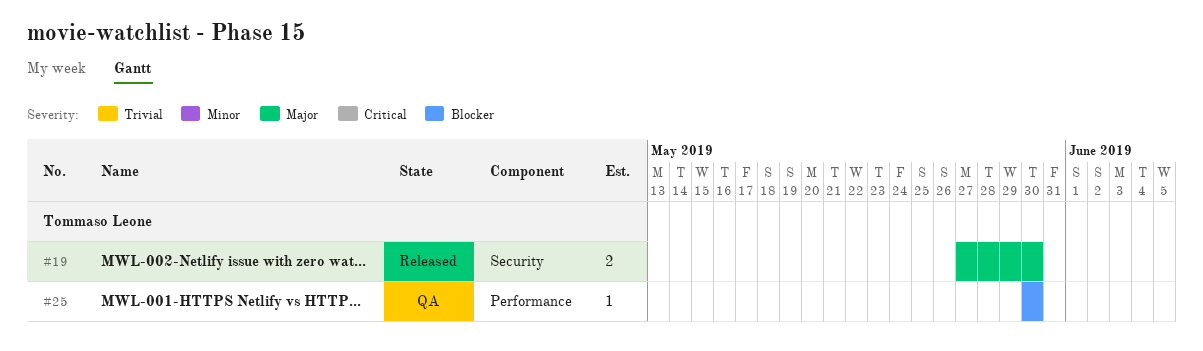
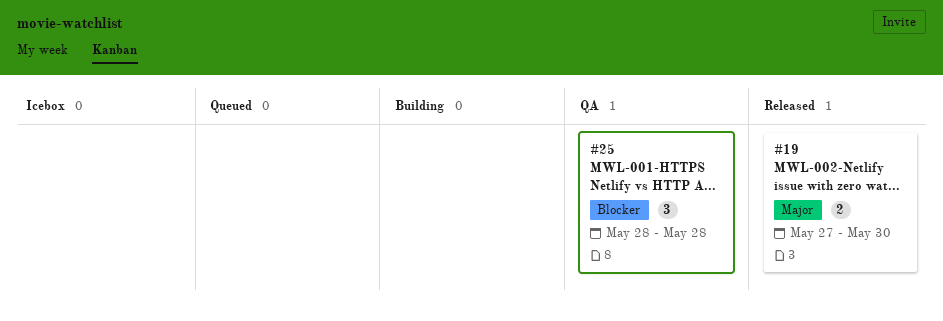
#25, estimate: 1 -> 3
#25, start: May 30 -> May 28
#25, due: May 30 -> May 28

